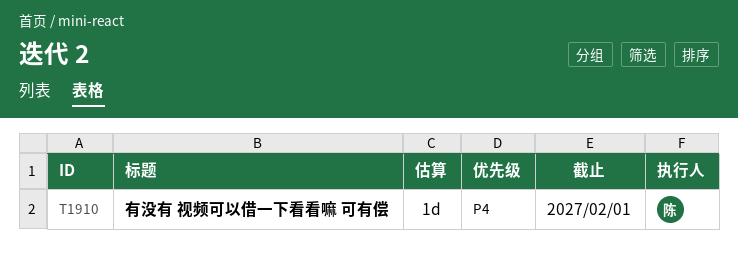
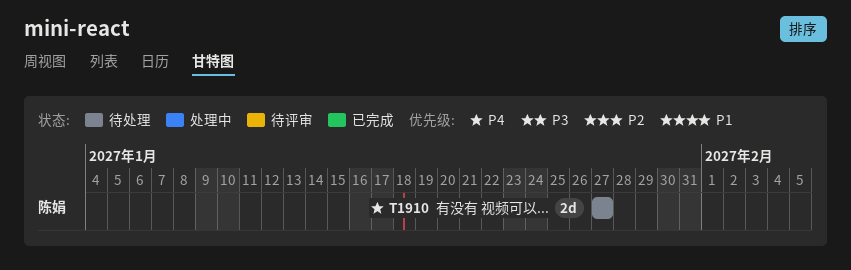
T1910, estimate: 1d -> 2d
T1910, due: Feb 1 -> Jan 27

